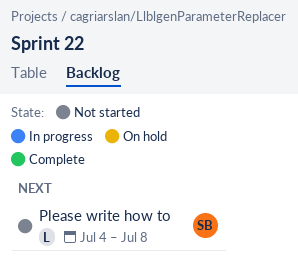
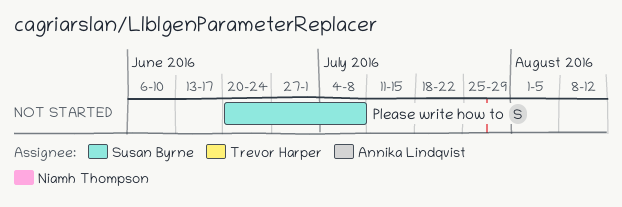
Please write how to, estimate: L -> S
Please write how to, start: Jul 4 -> Jun 20

